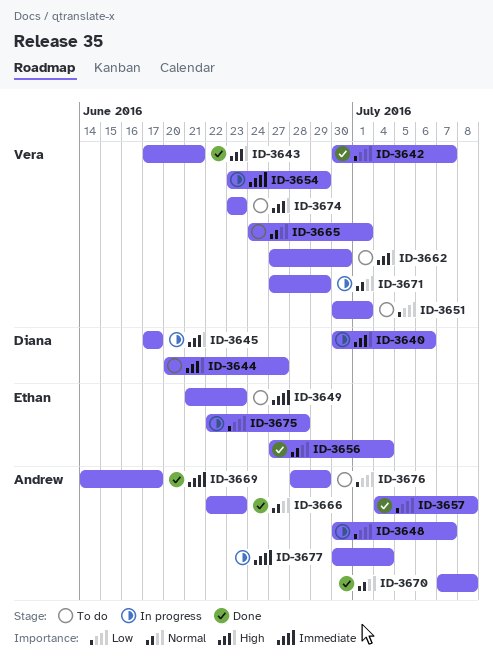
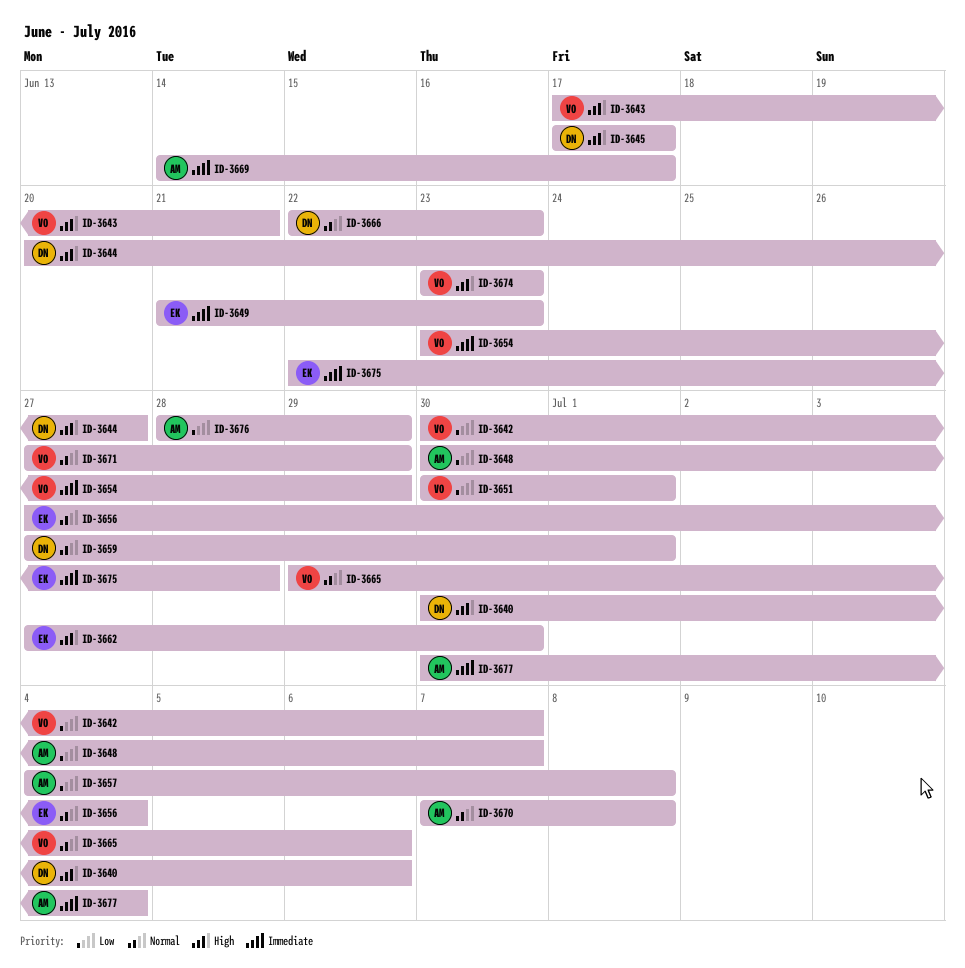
ID-3659: none -> present
ID-3662, owner: Vera -> Ethan
ID-3665, start: Jun 24 -> Jun 29
ID-3665, due: Jul 1 -> Jul 6
ID-3666, owner: Andrew -> Diana
ID-3675, priority: Low -> Immediate

